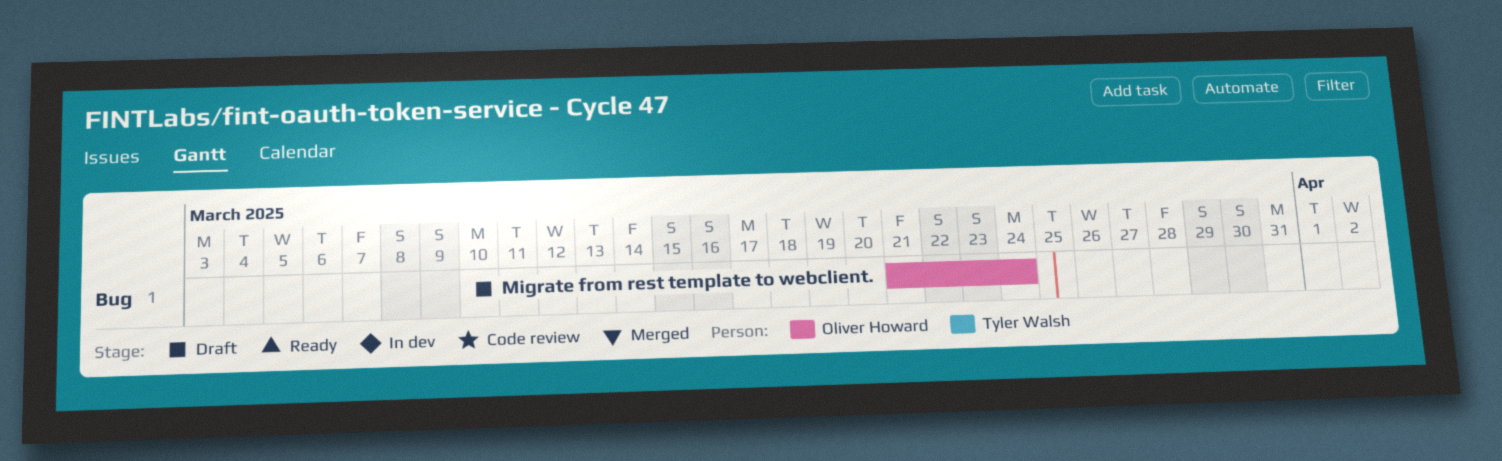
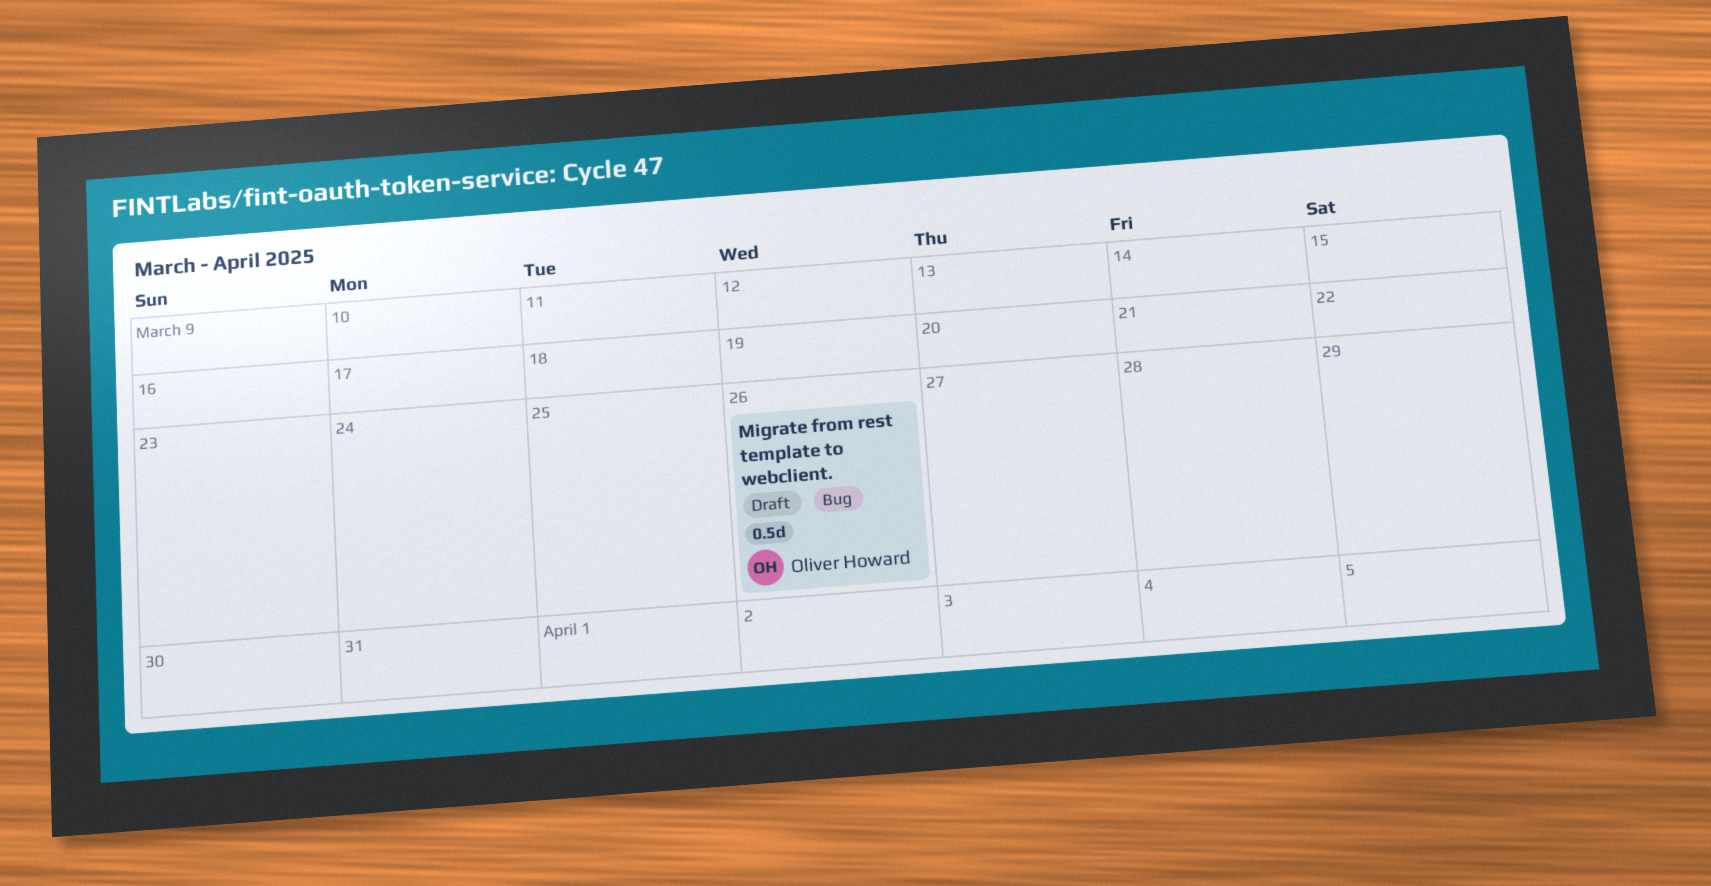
Migrate from rest template to webclient., due: Mar 24 -> Mar 26

